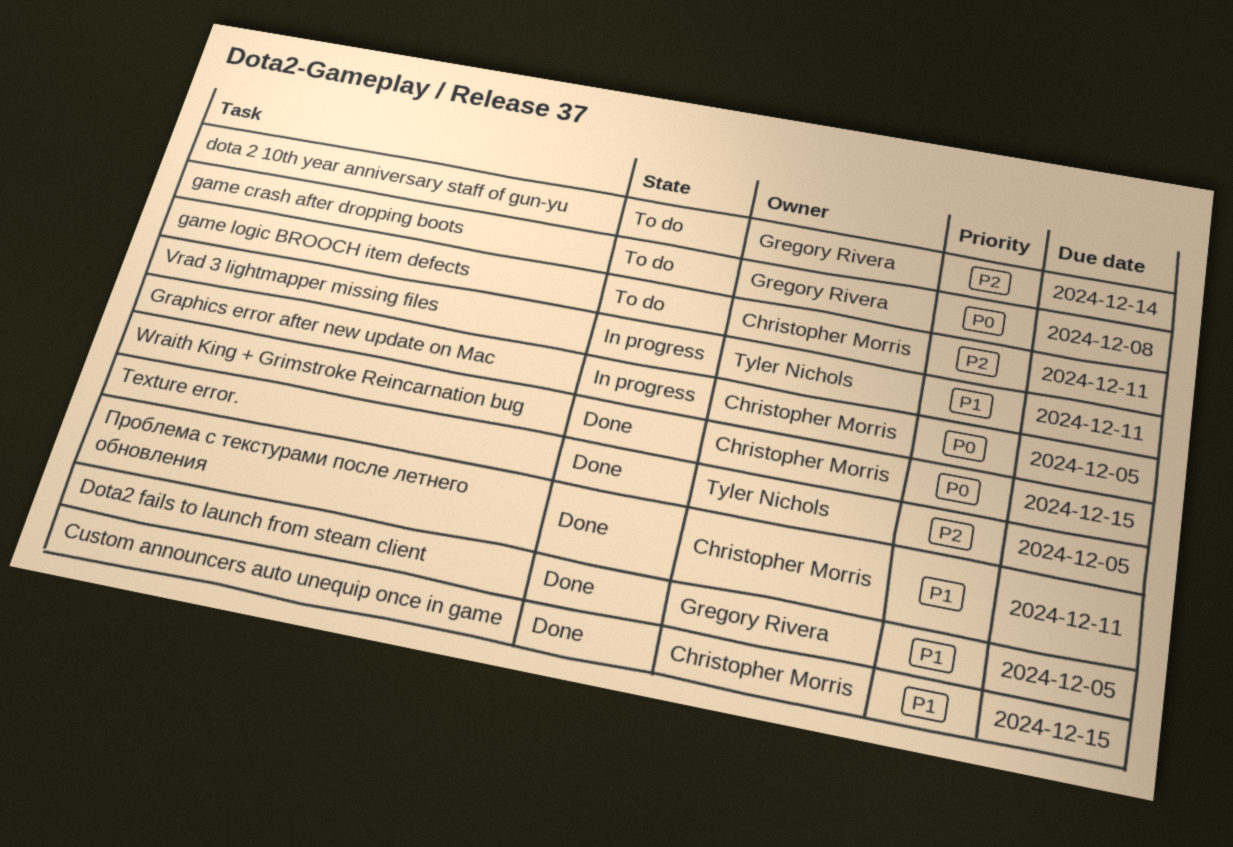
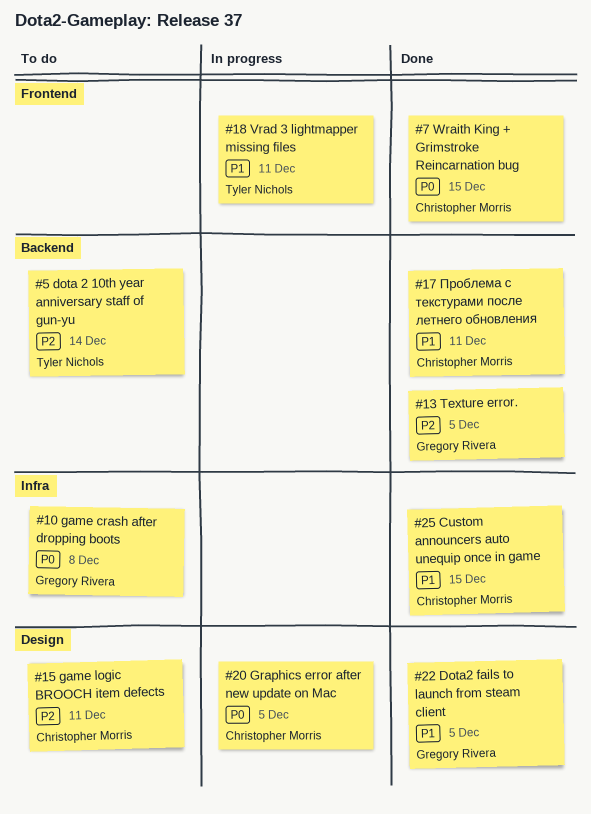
dota 2 10th year anniversary staff of gun-yu, owner: Gregory Rivera -> Tyler Nichols
Texture error., owner: Tyler Nichols -> Gregory Rivera

